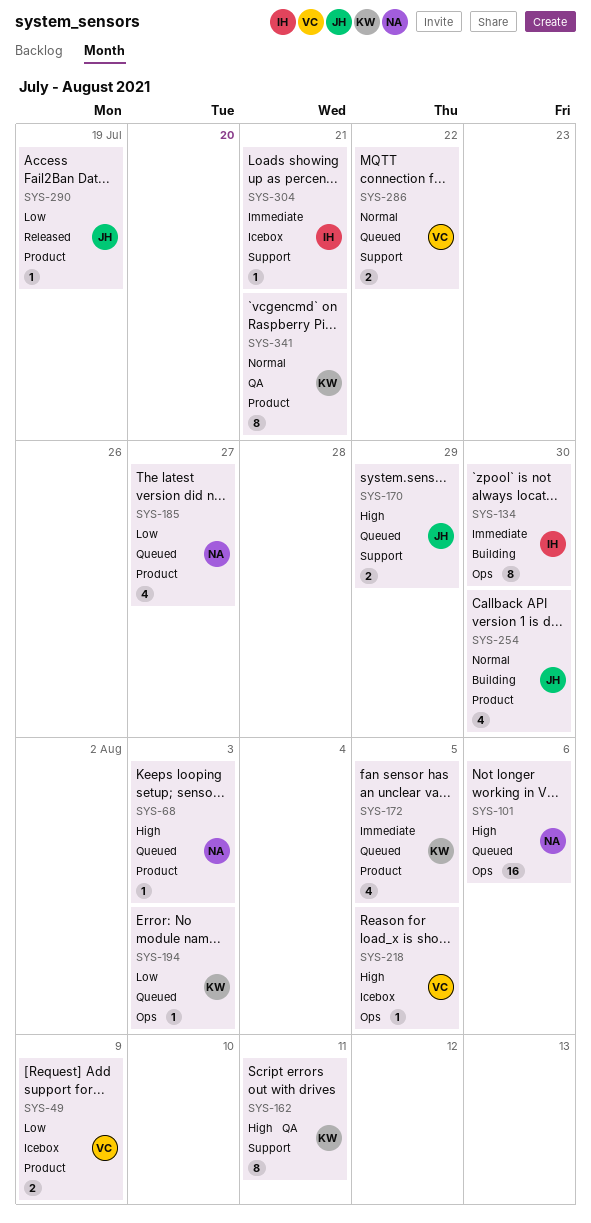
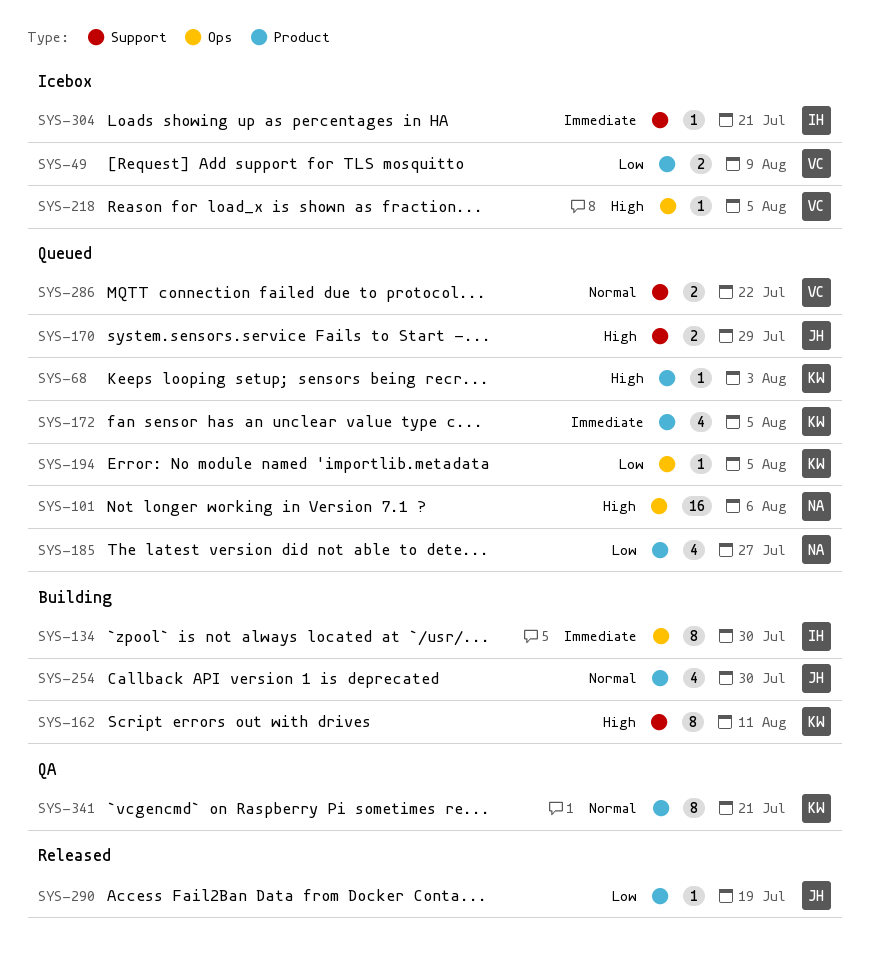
SYS-68, owner: NA -> KW
SYS-162, status: QA -> Building
SYS-194, due: Aug 3 -> Aug 5

